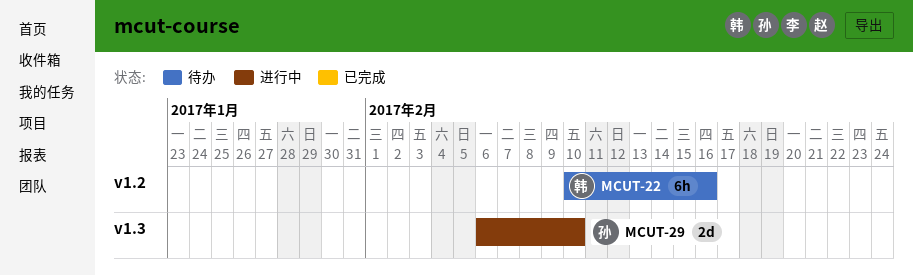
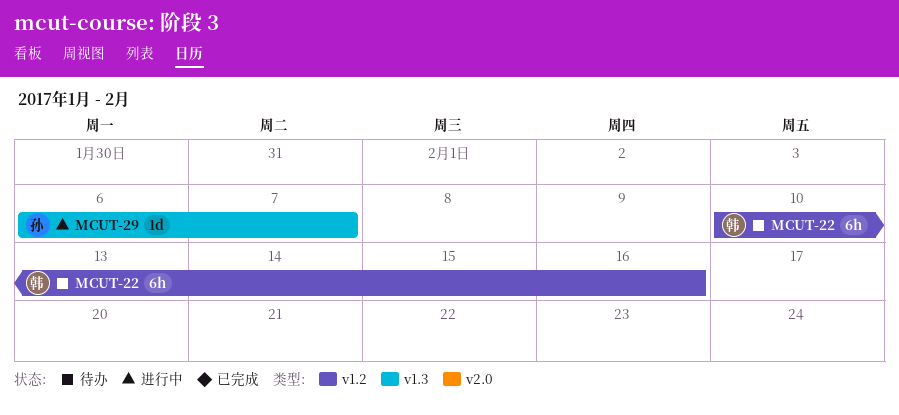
MCUT-29, estimate: 2d -> 1d
MCUT-29, due: Feb 10 -> Feb 7

